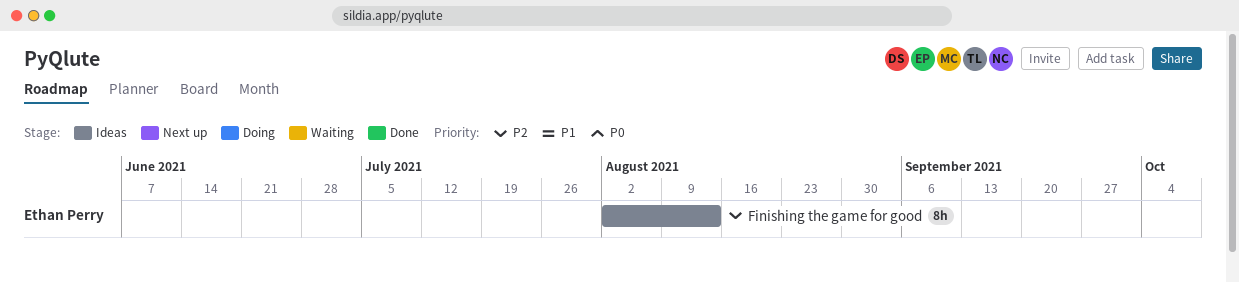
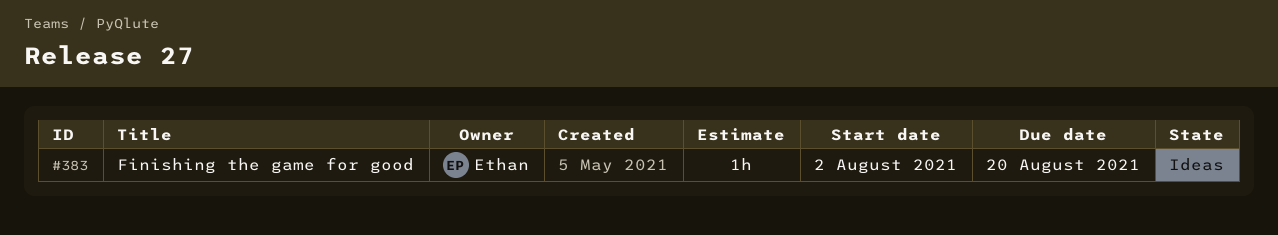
Finishing the game for good, estimate: 8h -> 1h
Finishing the game for good, due: Aug 13 -> Aug 20

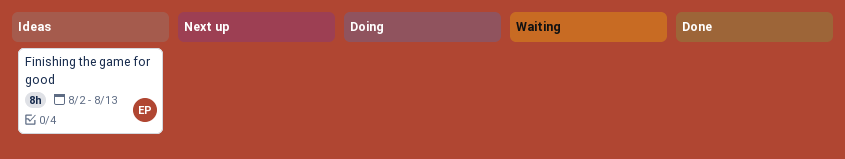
Finishing the game for good, estimate: 1h -> 8h
Finishing the game for good, due: Aug 20 -> Aug 13

